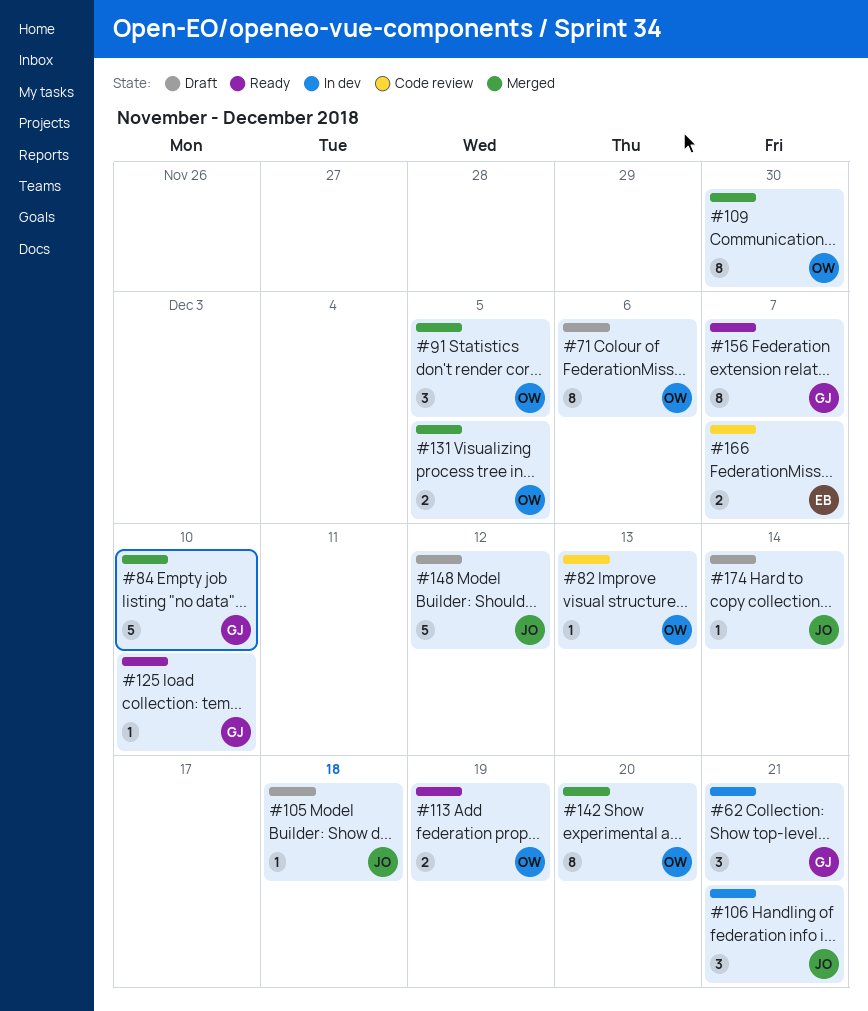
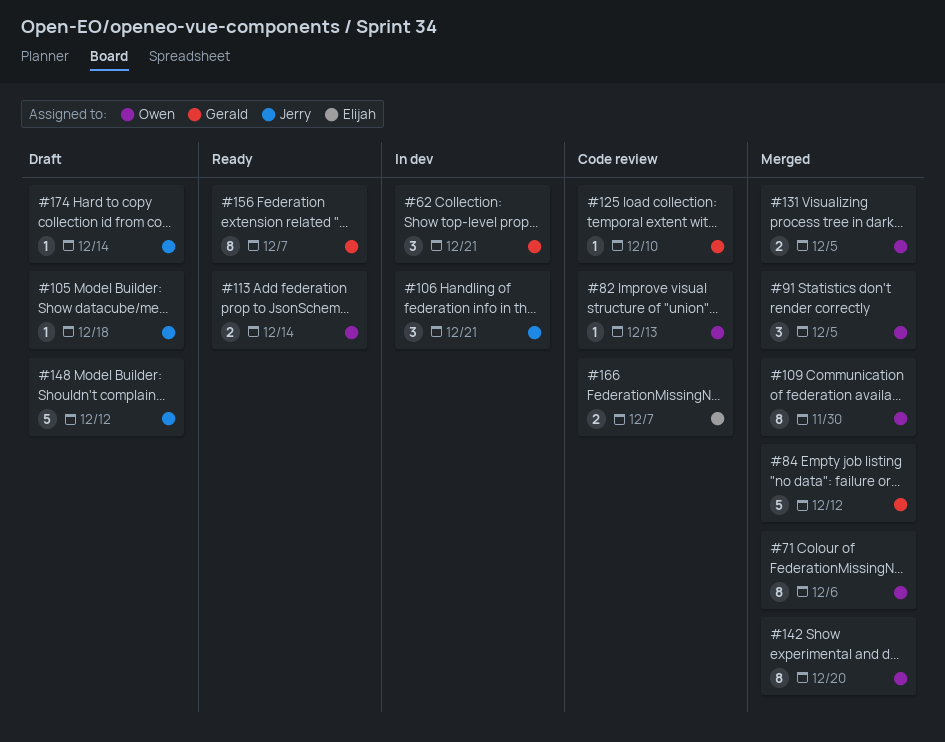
#71, status: Draft -> Merged
#84, due: Dec 10 -> Dec 12
#113, due: Dec 19 -> Dec 14
#125, status: Ready -> Code review

